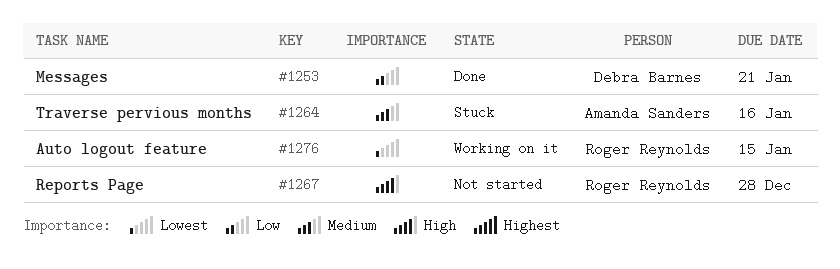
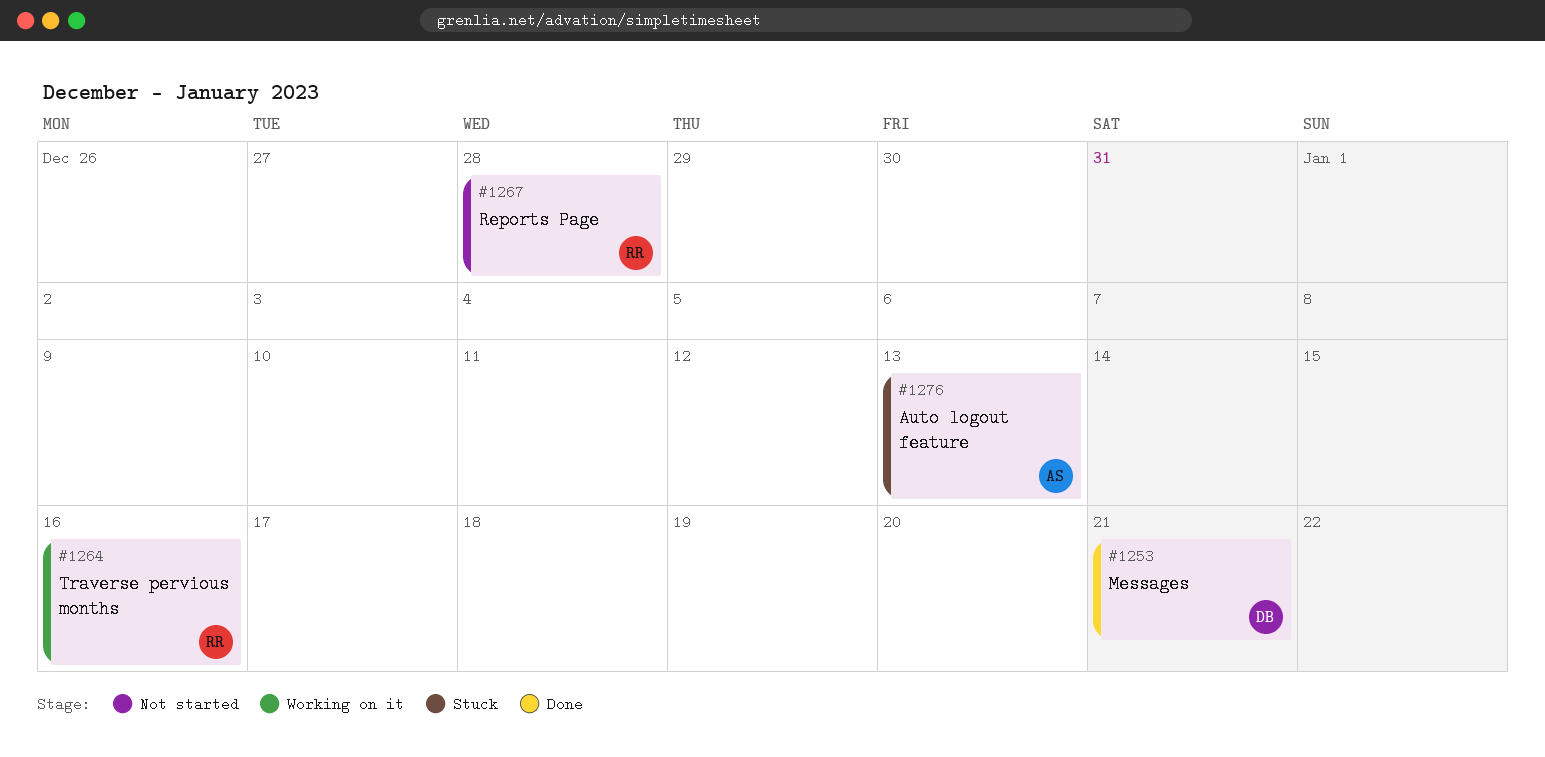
#1264, status: Stuck -> Working on it
#1264, owner: Amanda Sanders -> Roger Reynolds
#1276, status: Working on it -> Stuck
#1276, owner: Roger Reynolds -> Amanda Sanders
#1276, due: Jan 15 -> Jan 13

